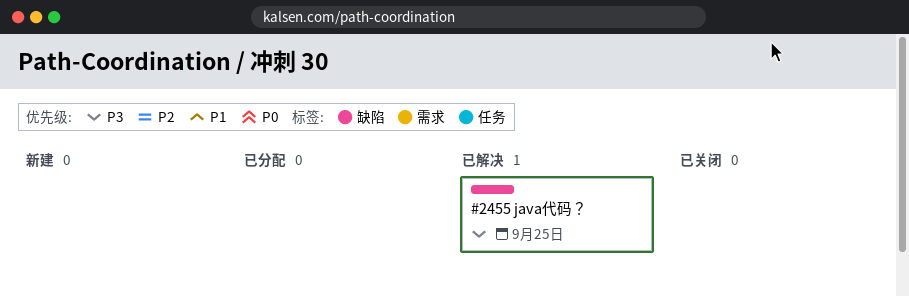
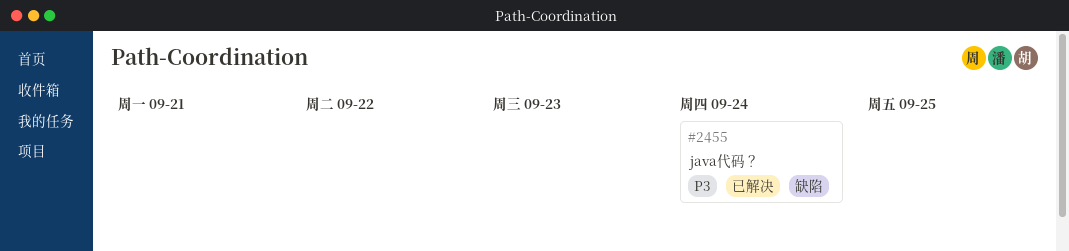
#2455, due: Sep 25 -> Sep 24

